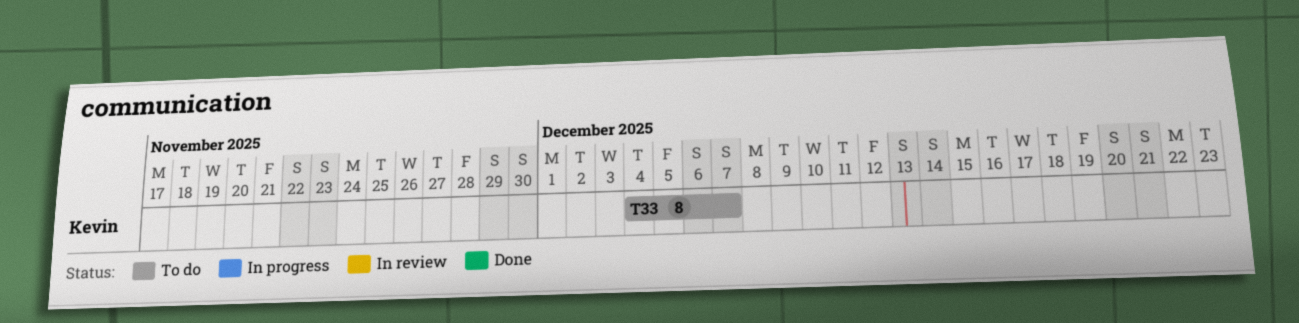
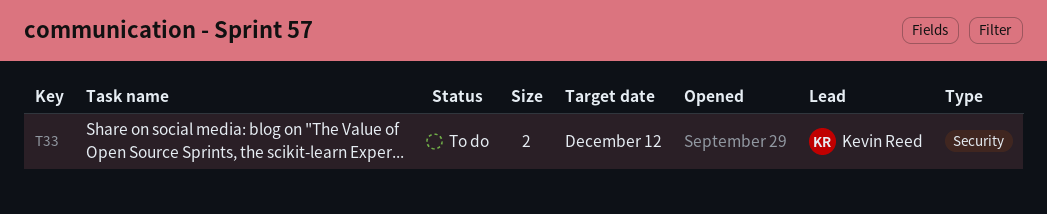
T33, estimate: 8 -> 2
T33, due: Dec 7 -> Dec 12

